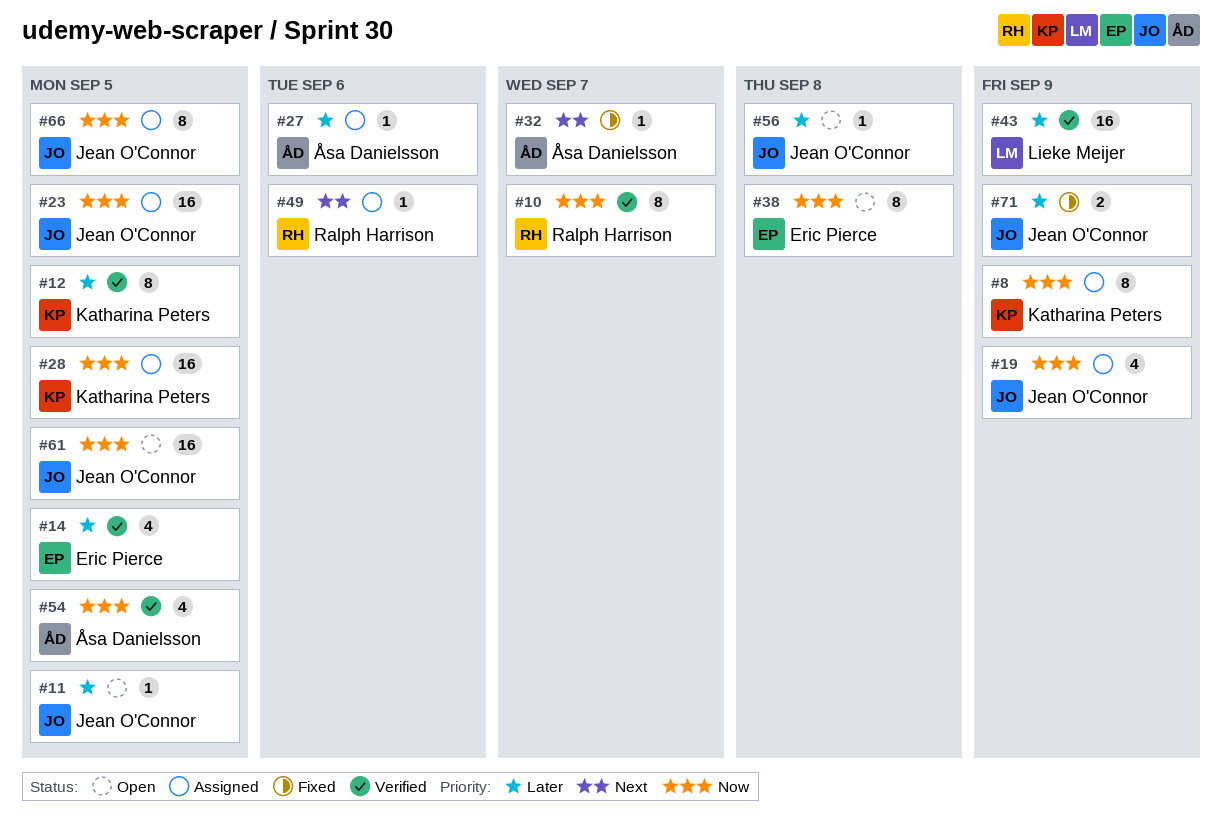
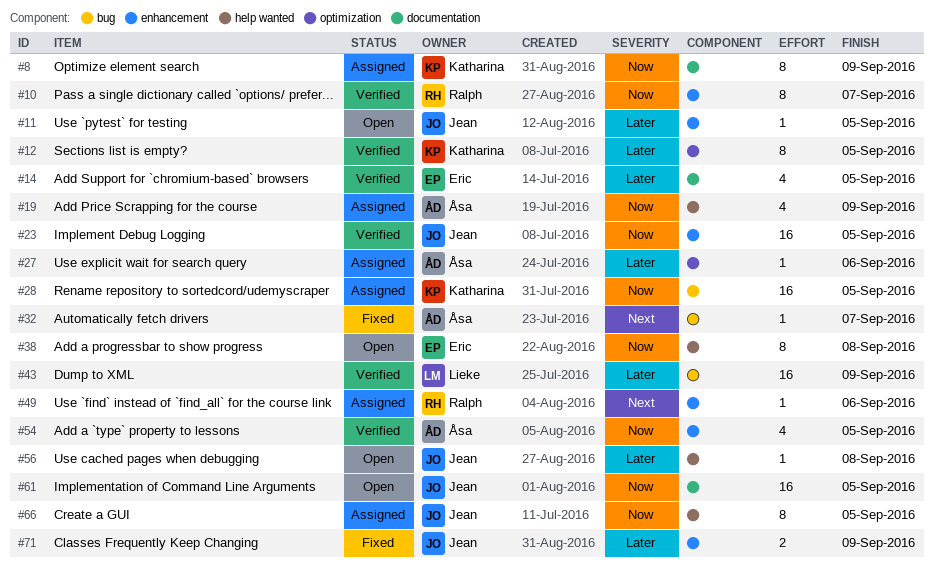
#19, owner: Jean O'Connor -> Åsa Danielsson
#23, status: Assigned -> Verified

